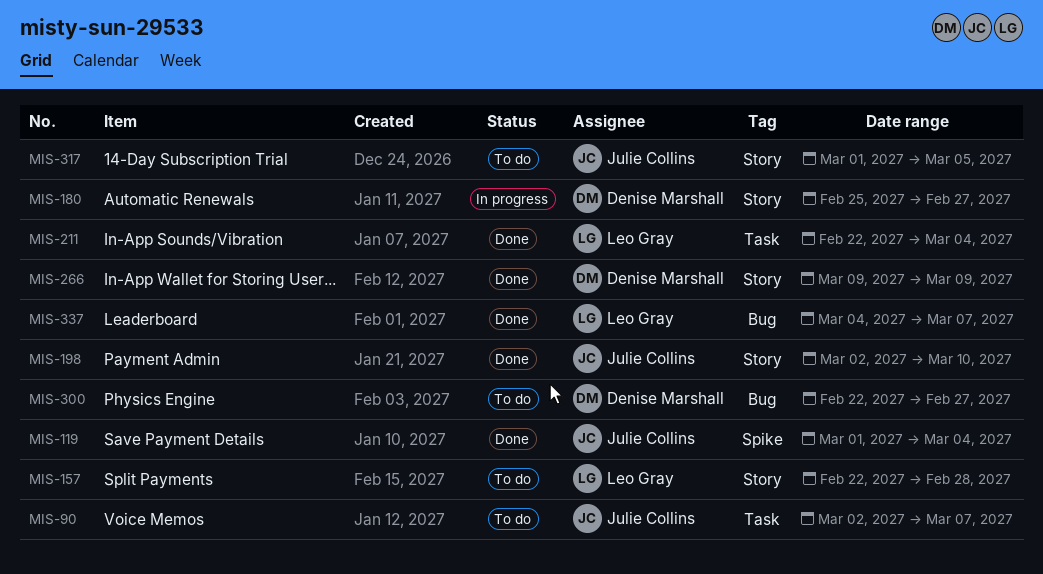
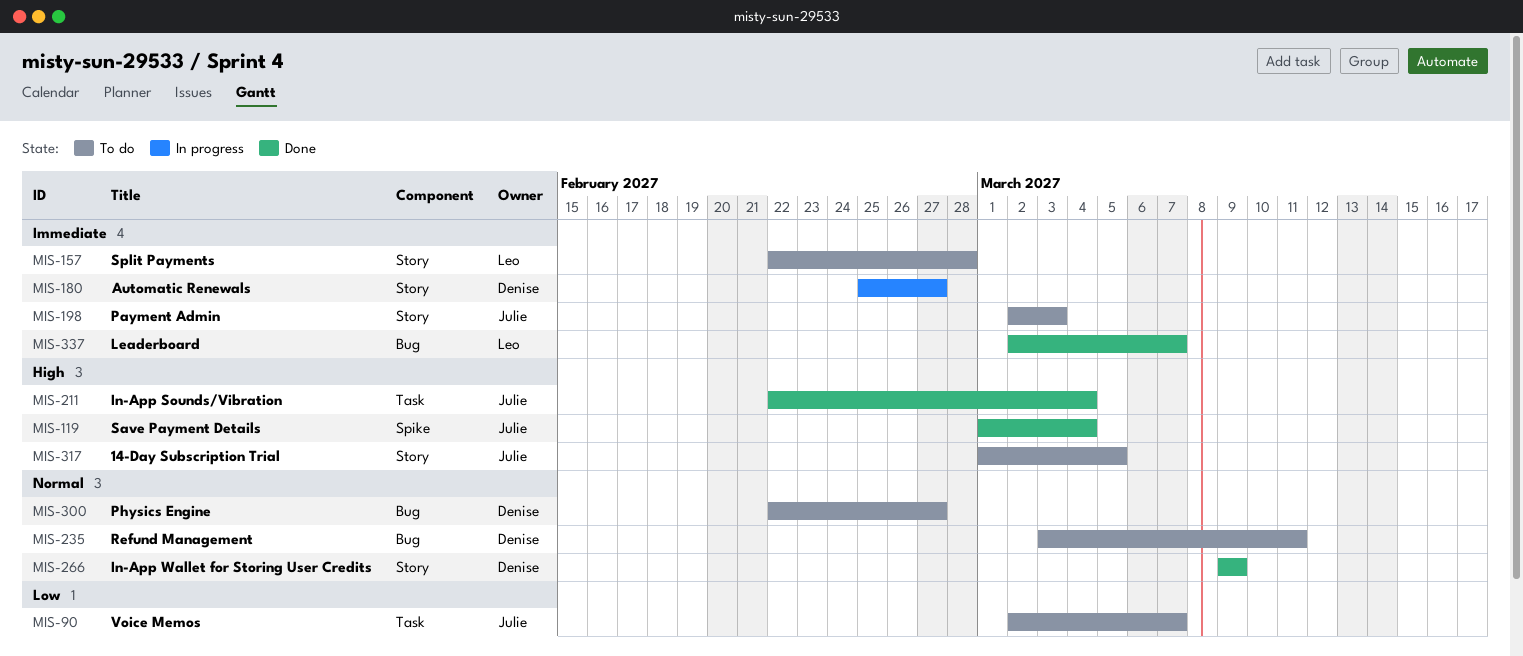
MIS-198, status: Done -> To do
MIS-198, due: Mar 10 -> Mar 3
MIS-211, owner: Leo Gray -> Julie Collins
MIS-235: none -> present
MIS-337, start: Mar 4 -> Mar 2

